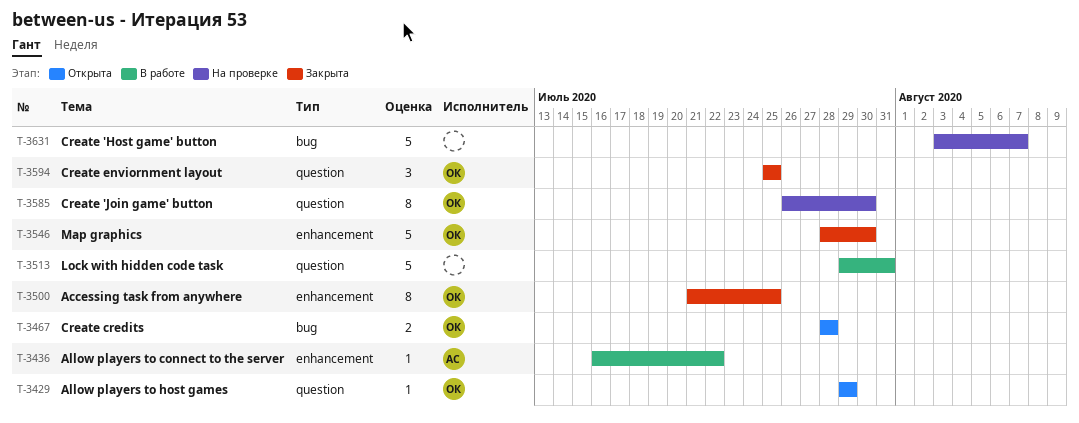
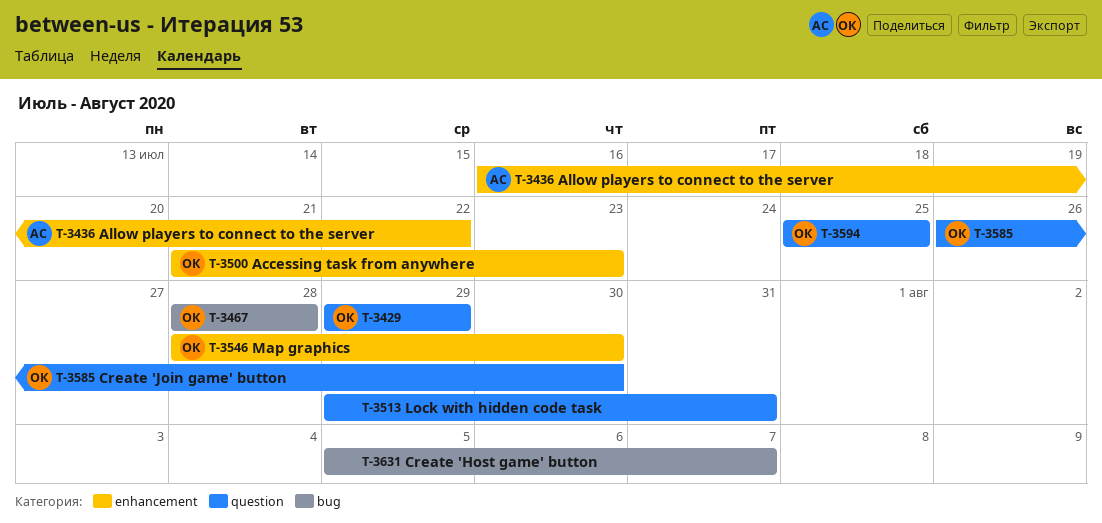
T-3500, due: Jul 25 -> Jul 23
T-3631, start: Aug 3 -> Aug 5

